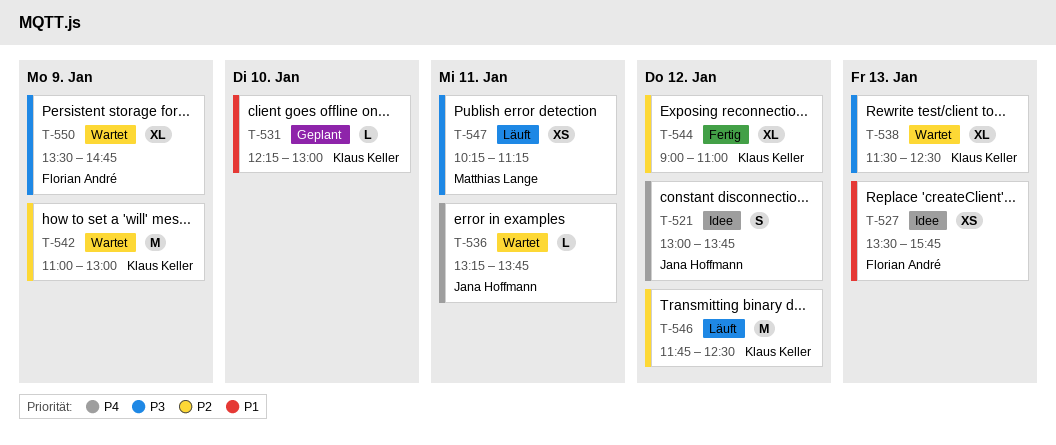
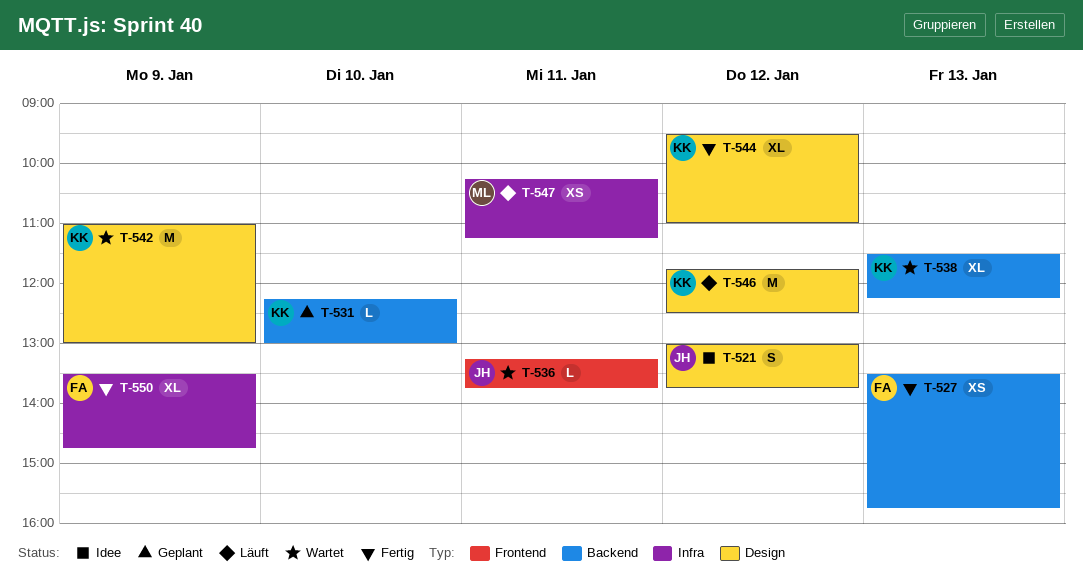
T-527, status: Idee -> Fertig
T-538, ends: 12:30 -> 12:15
T-544, begins: 09:00 -> 09:30
T-550, status: Wartet -> Fertig

